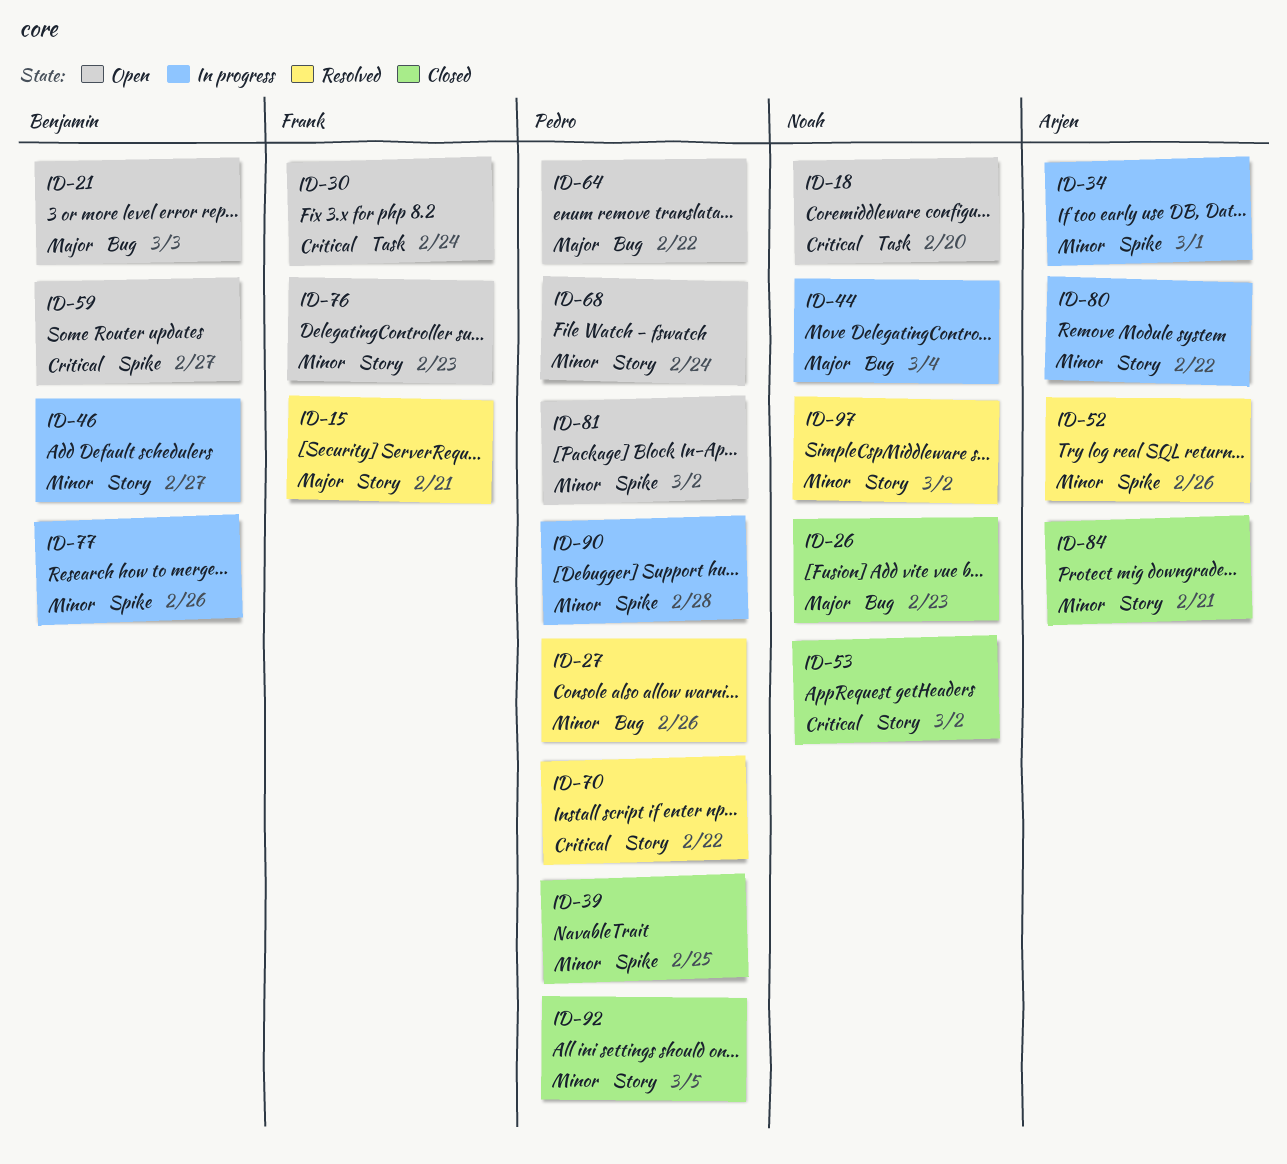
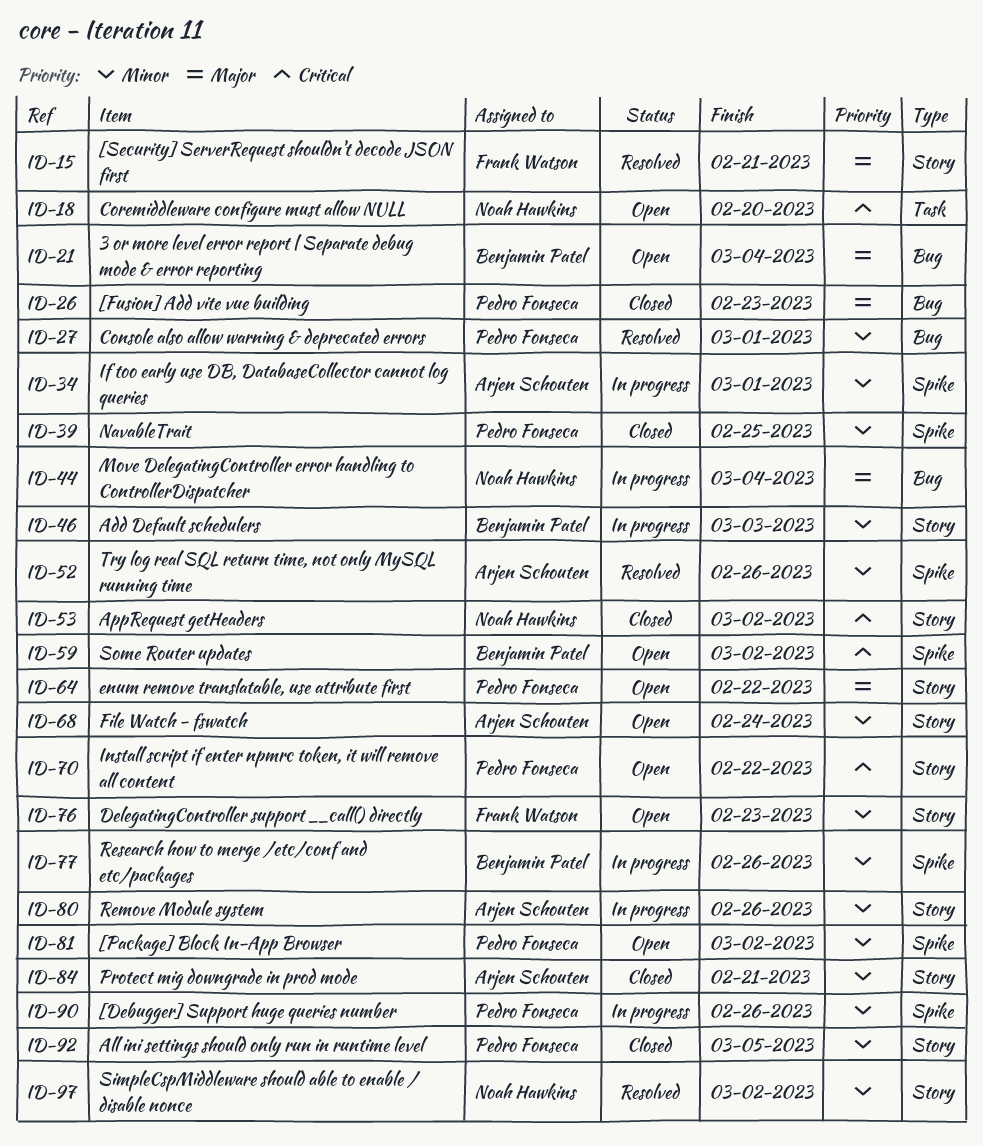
ID-21, due: Mar 3 -> Mar 4
ID-26, owner: Noah Hawkins -> Pedro Fonseca
ID-27, due: Feb 26 -> Mar 1
ID-30: present -> none
ID-46, due: Feb 27 -> Mar 3
ID-59, due: Feb 27 -> Mar 2
ID-64, label: Bug -> Story
ID-68, owner: Pedro Fonseca -> Arjen Schouten
ID-70, status: Resolved -> Open
ID-80, due: Feb 22 -> Feb 26
ID-90, due: Feb 28 -> Feb 26

